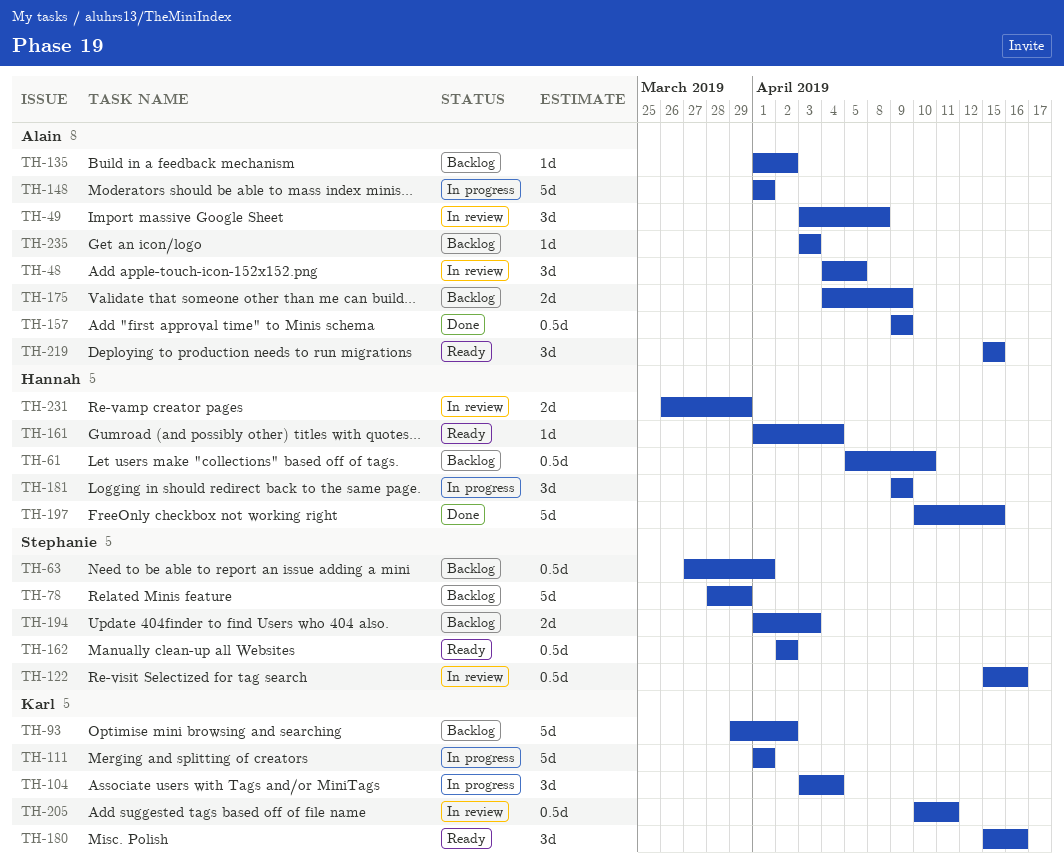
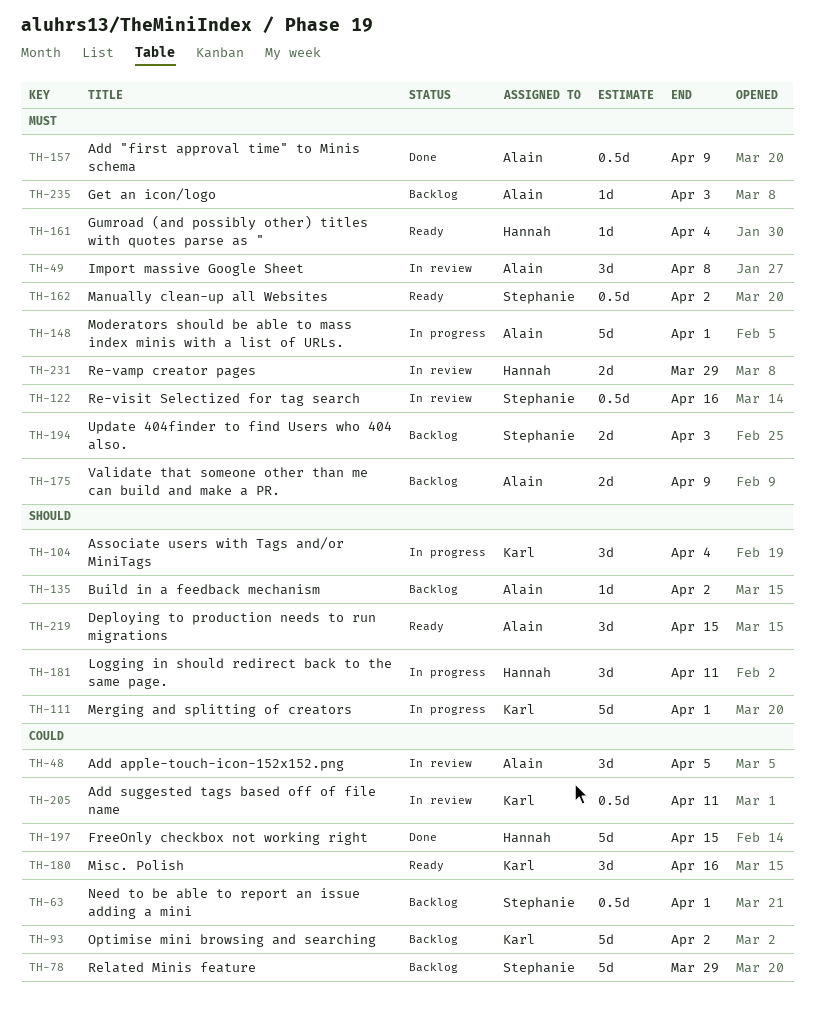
TH-61: present -> none
TH-181, due: Apr 9 -> Apr 11

